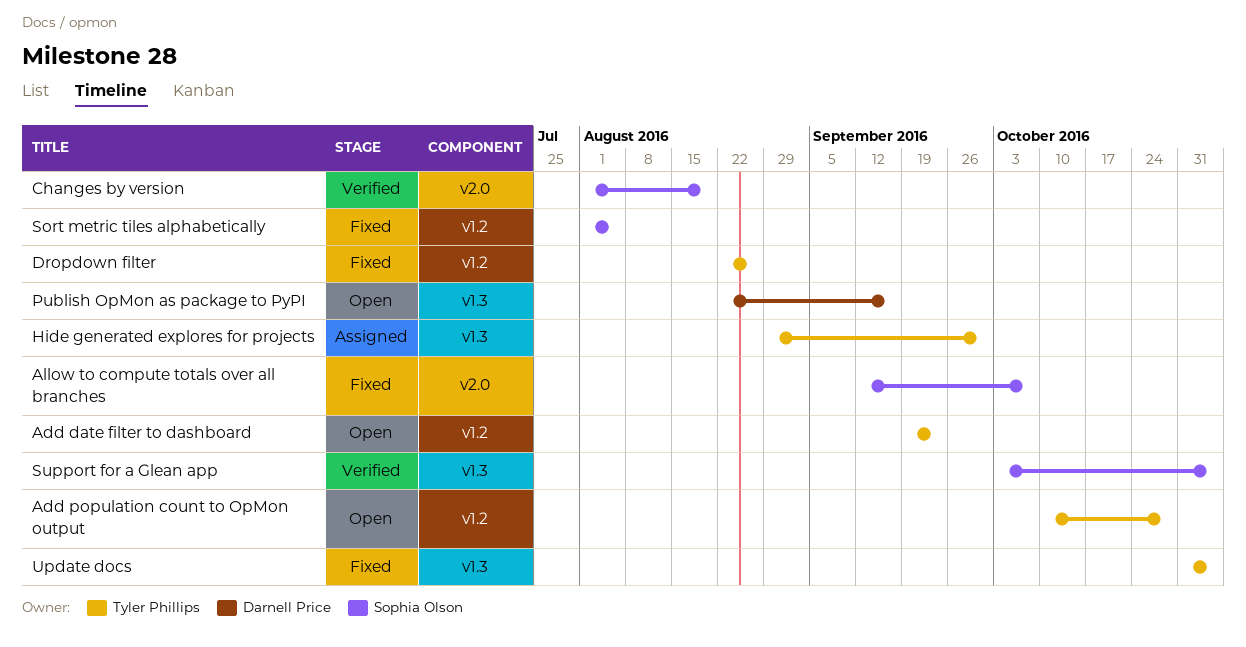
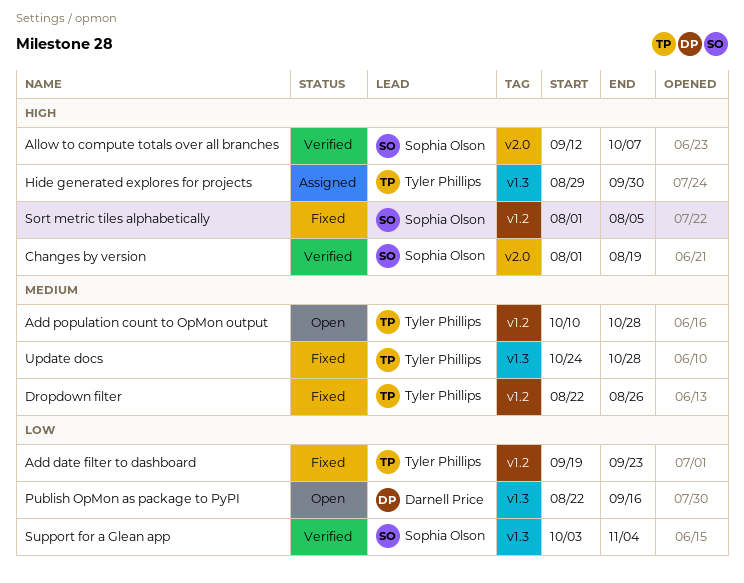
Add date filter to dashboard, status: Open -> Fixed
Allow to compute totals over all branches, status: Fixed -> Verified
Update docs, start: Oct 31 -> Oct 24
Update docs, due: Nov 4 -> Oct 28

